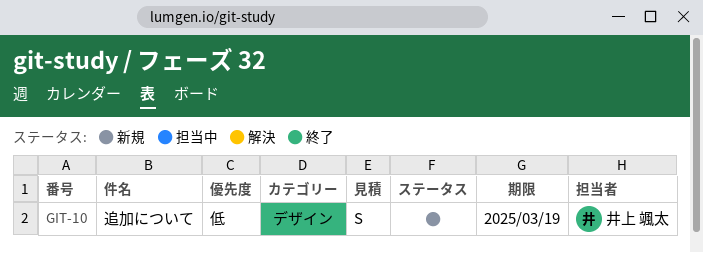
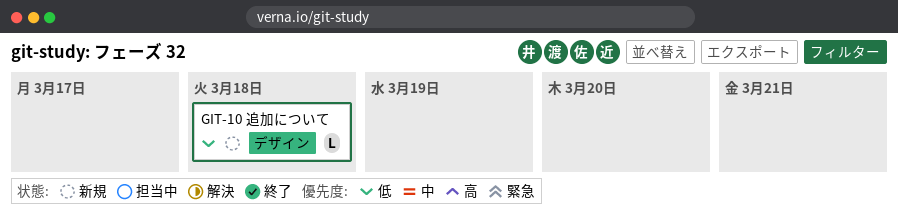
GIT-10, estimate: S -> L
GIT-10, due: Mar 19 -> Mar 18

